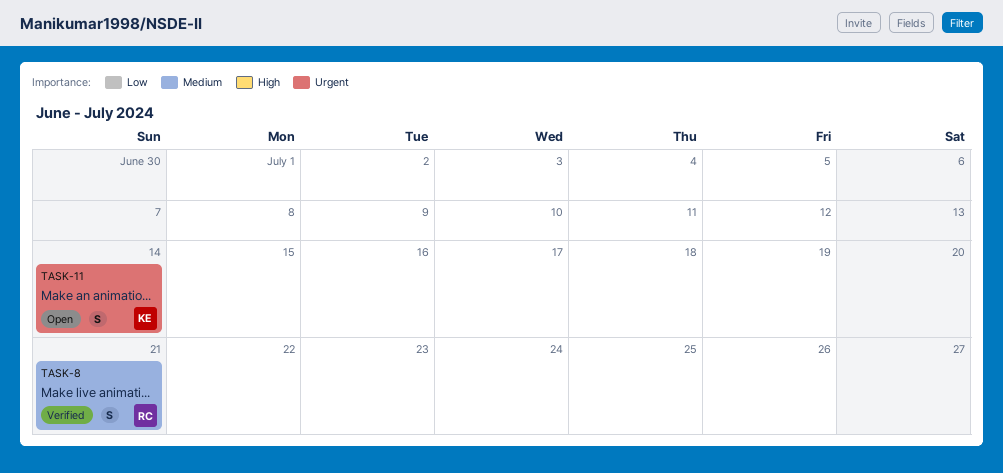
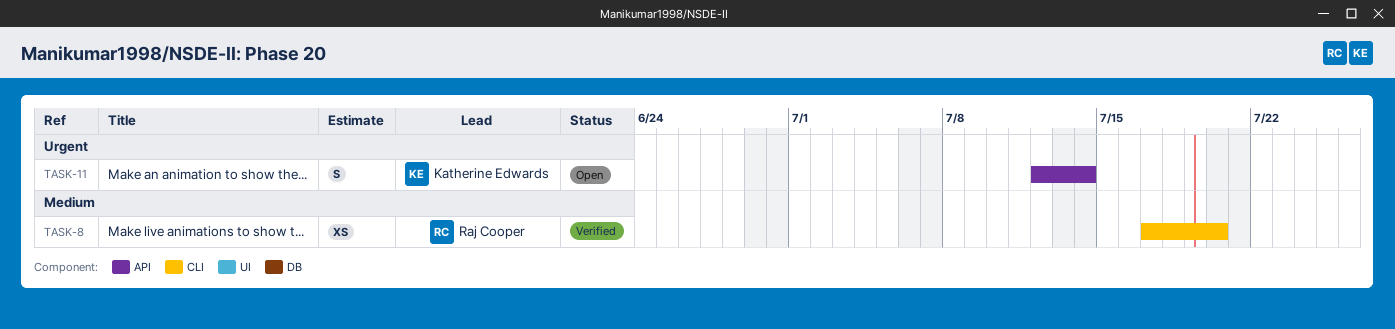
TASK-8, estimate: S -> XS
TASK-8, due: Jul 21 -> Jul 20

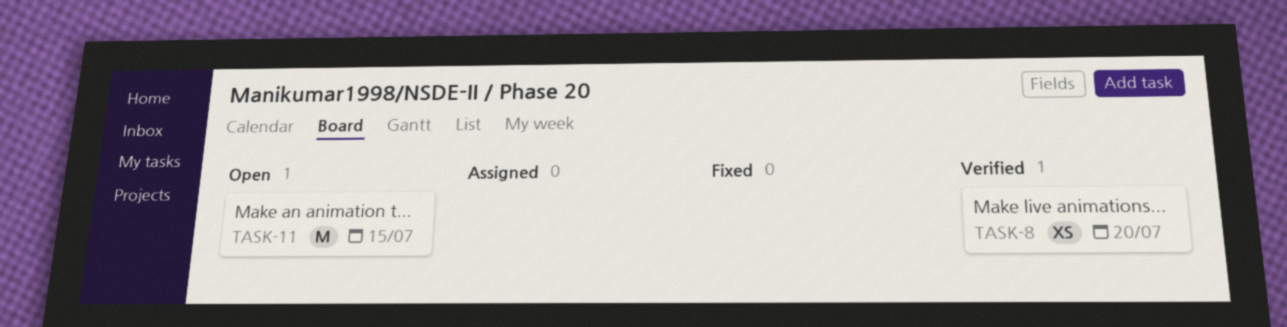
TASK-11, estimate: S -> M
TASK-11, due: Jul 14 -> Jul 15

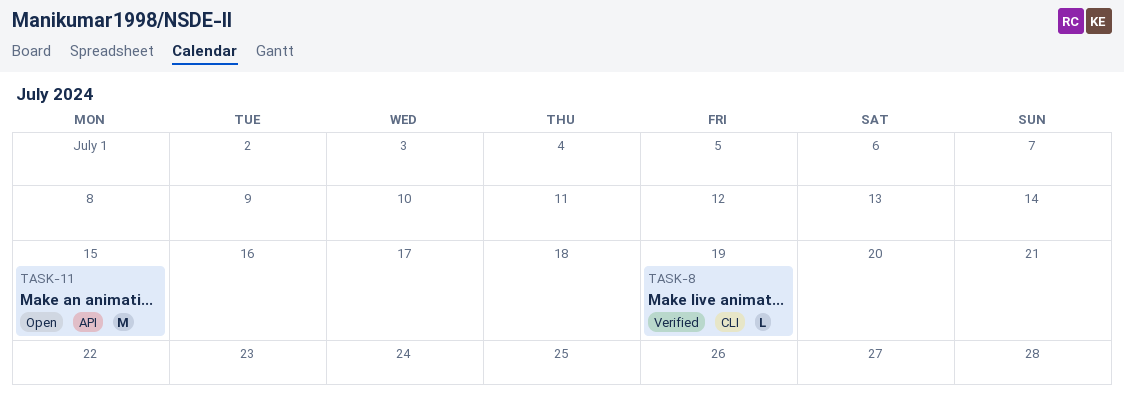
TASK-8, estimate: XS -> L
TASK-8, due: Jul 20 -> Jul 19

